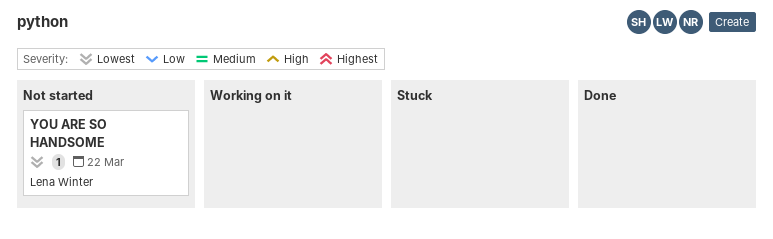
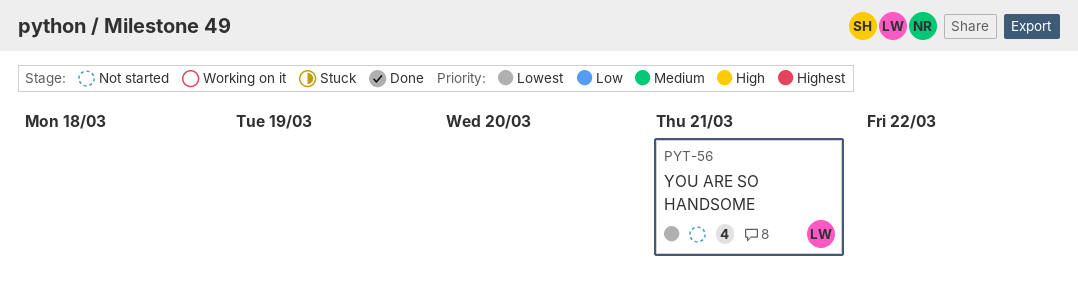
YOU ARE SO HANDSOME, estimate: 1 -> 4
YOU ARE SO HANDSOME, due: Mar 22 -> Mar 21

